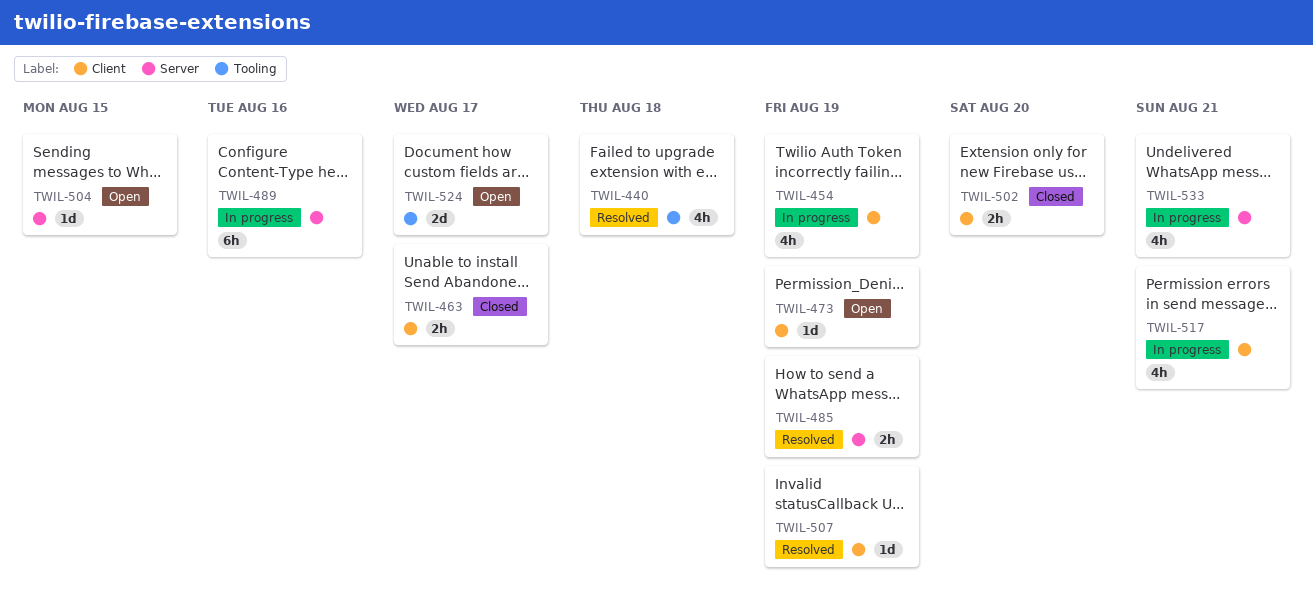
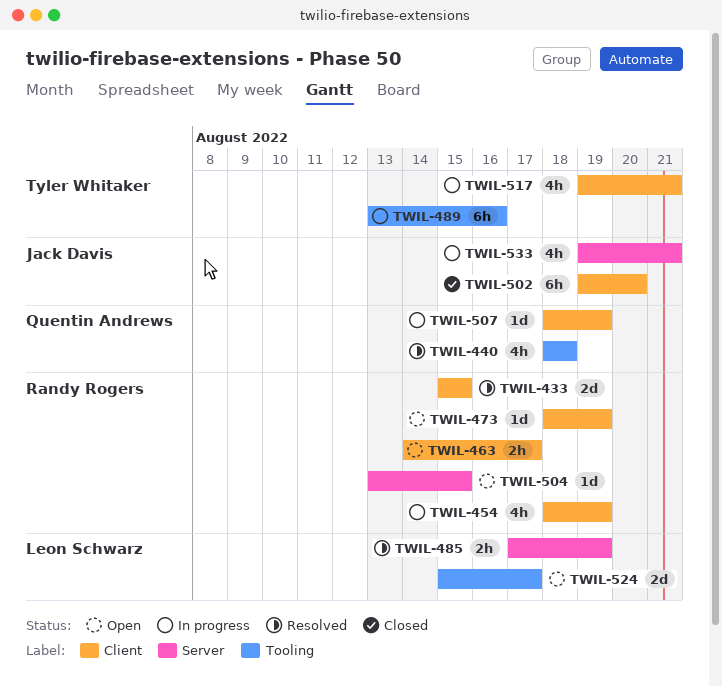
TWIL-433: none -> present
TWIL-463, status: Closed -> Open
TWIL-489, label: Server -> Tooling
TWIL-502, estimate: 2h -> 6h
TWIL-507, status: Resolved -> In progress

